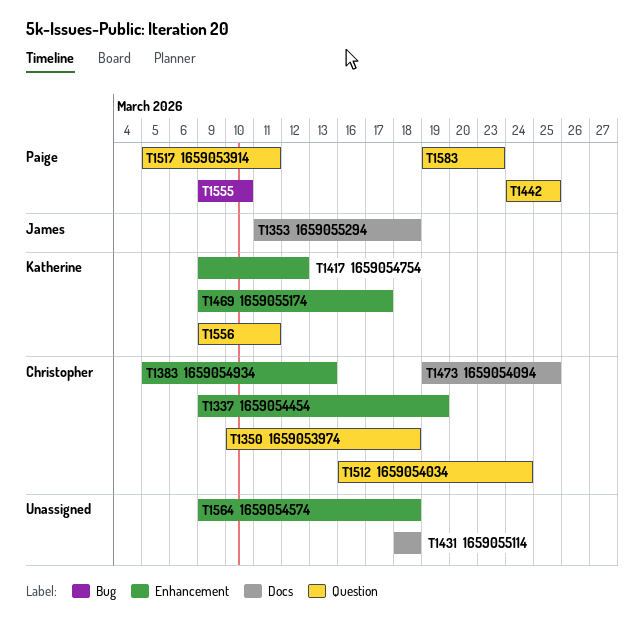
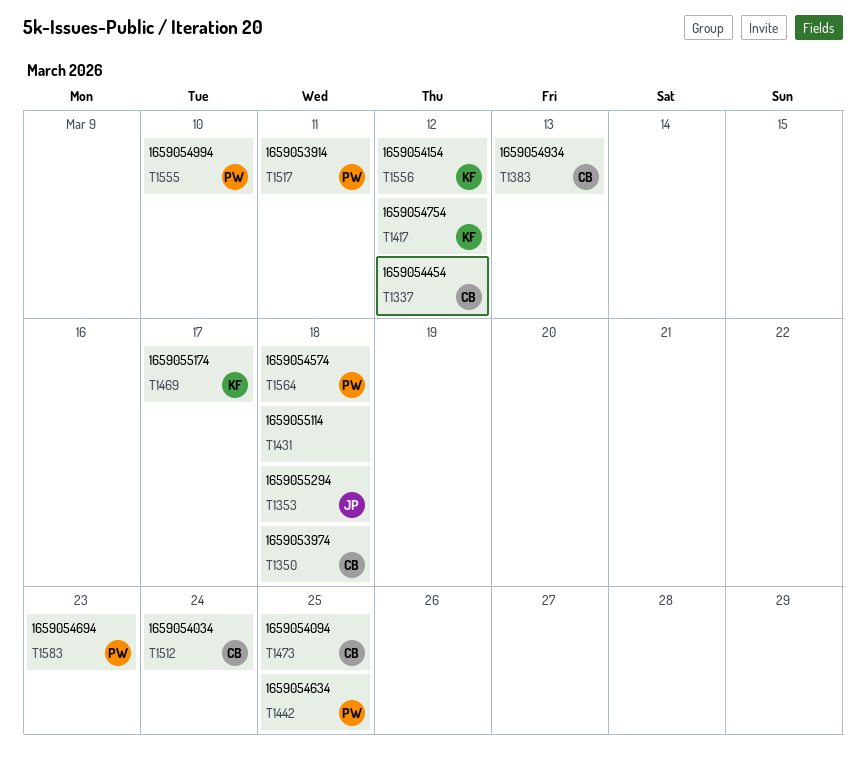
T1337, due: Mar 19 -> Mar 12
T1556, due: Mar 11 -> Mar 12
T1564, owner: none -> Paige

